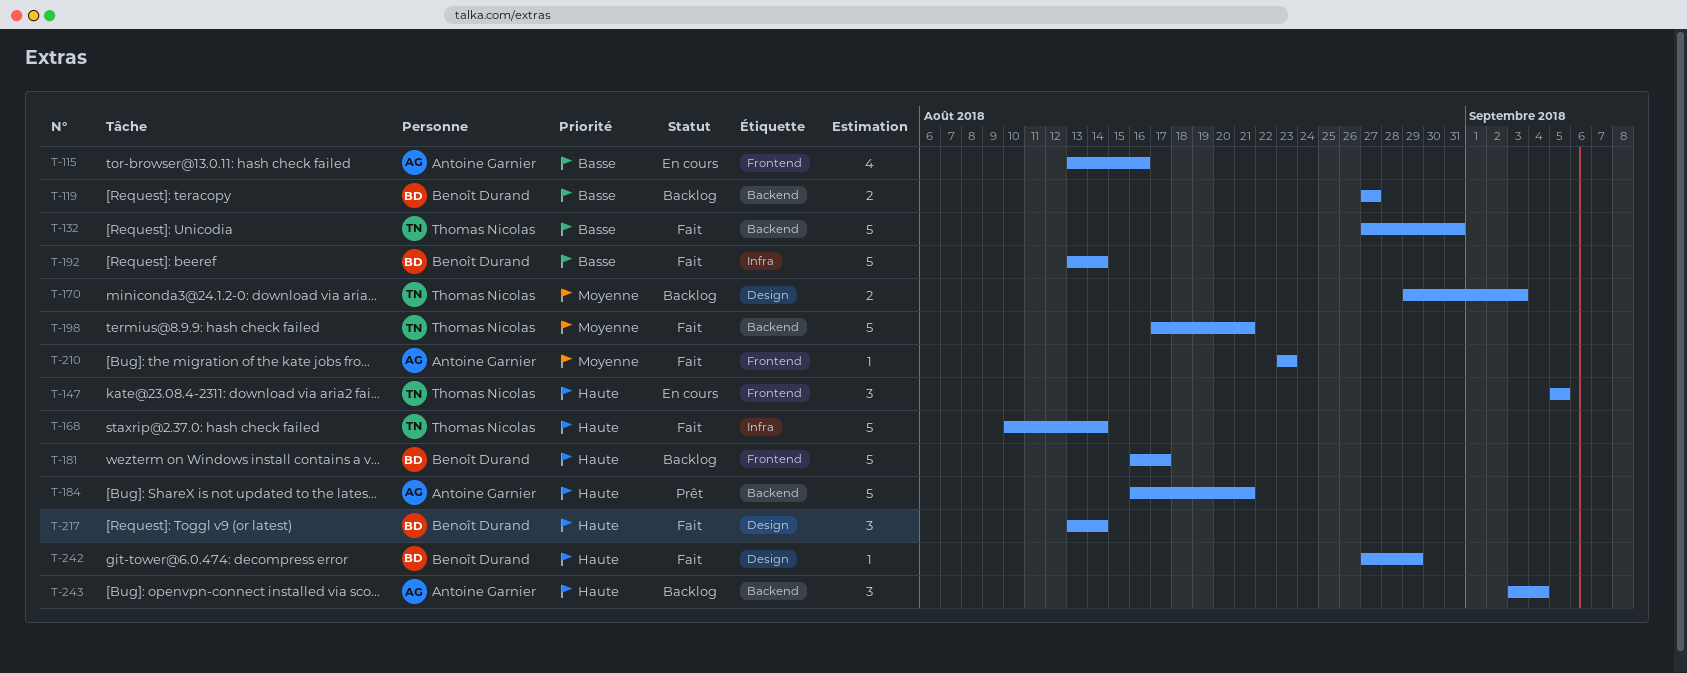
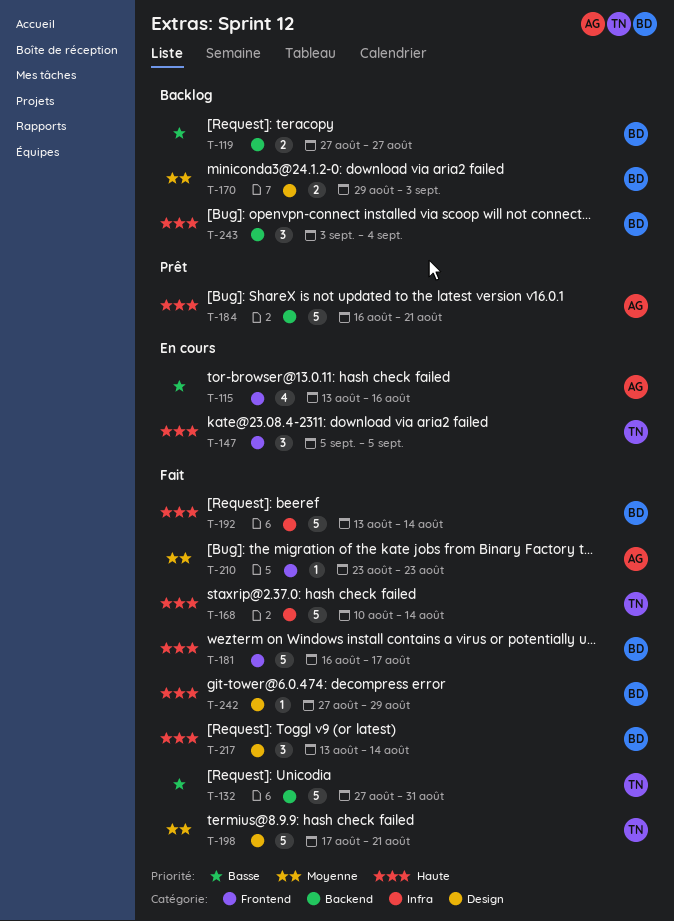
T-170, owner: Thomas Nicolas -> Benoît Durand
T-181, status: Backlog -> Fait
T-192, priority: Basse -> Haute
T-198, label: Backend -> Design
T-243, owner: Antoine Garnier -> Benoît Durand

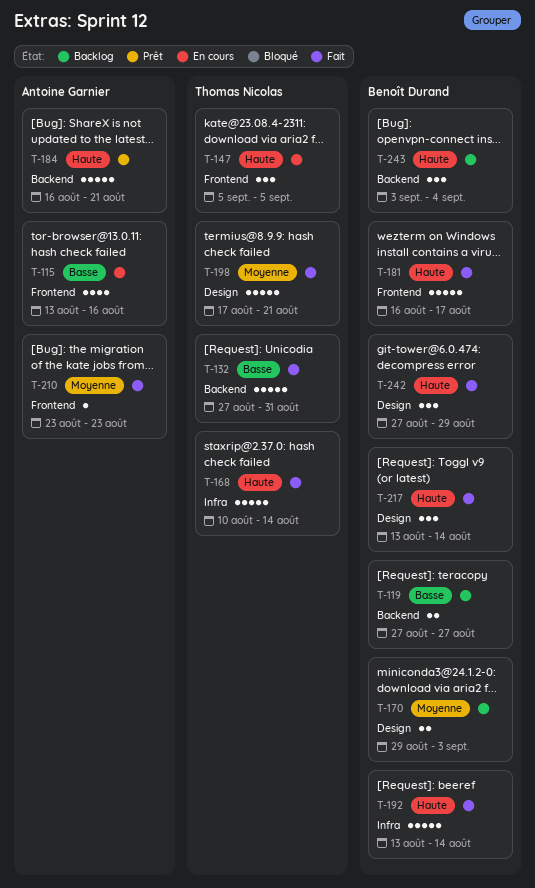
T-242, estimate: 1 -> 3

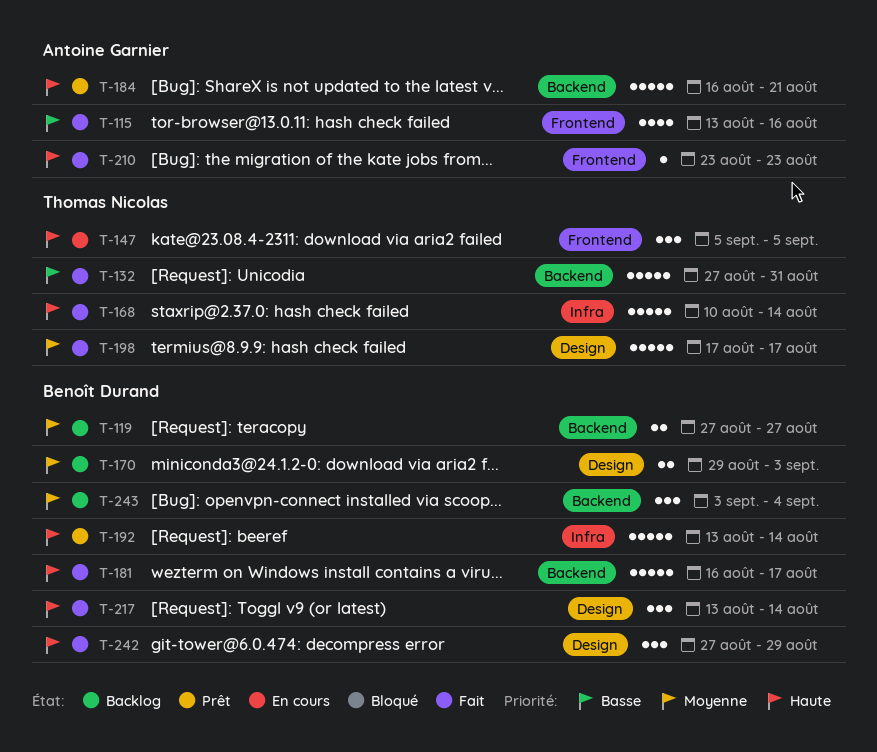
T-115, status: En cours -> Fait
T-119, priority: Basse -> Moyenne
T-181, label: Frontend -> Backend
T-192, status: Fait -> Prêt
T-198, due: Aug 21 -> Aug 17
T-210, priority: Moyenne -> Haute
T-243, priority: Haute -> Moyenne

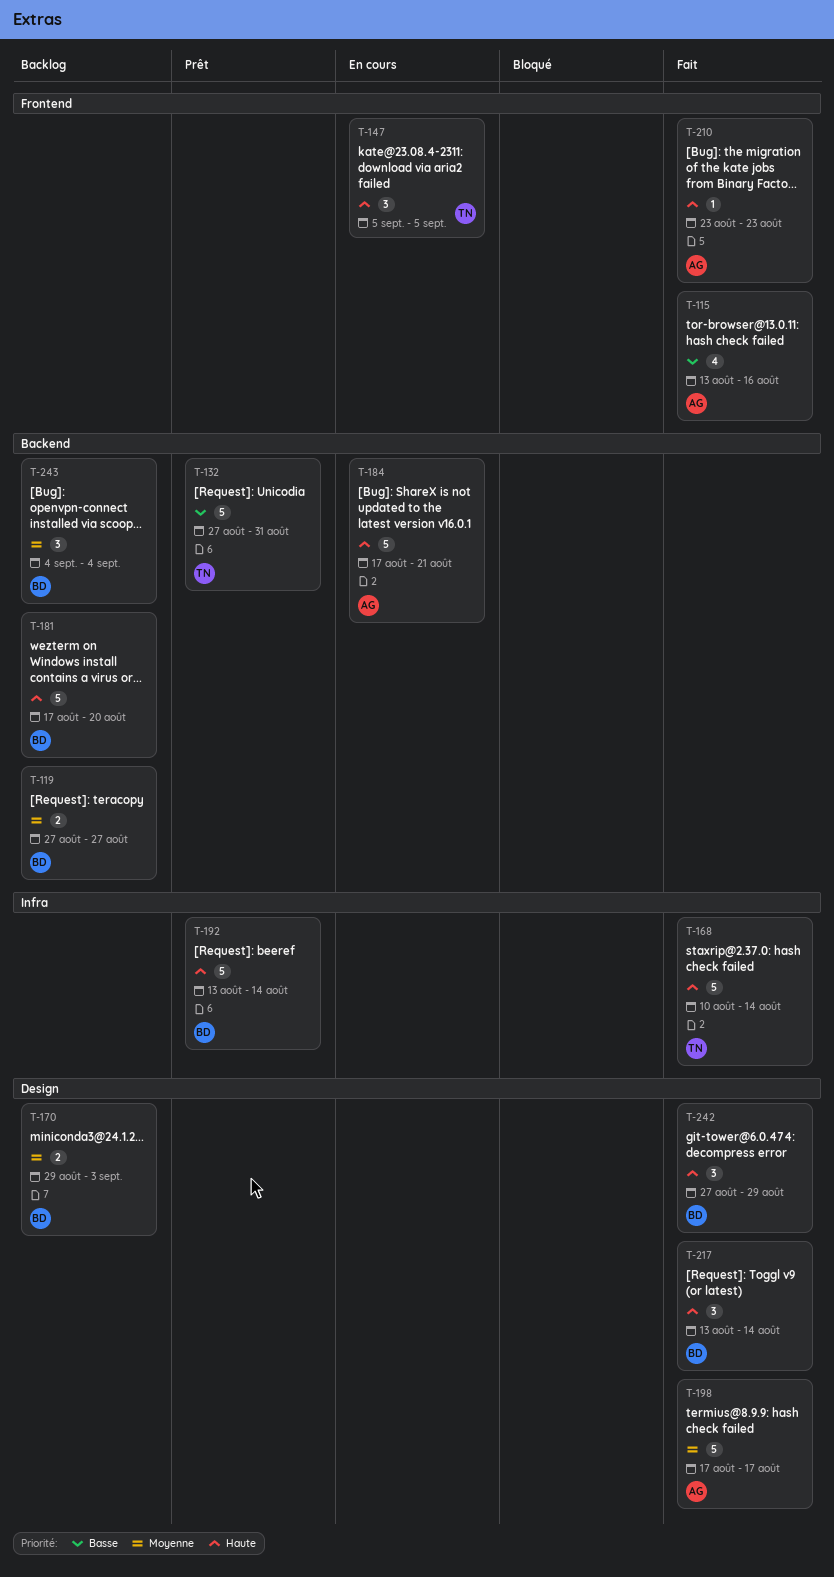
T-132, status: Fait -> Prêt
T-181, status: Fait -> Backlog
T-181, start: Aug 16 -> Aug 17
T-181, due: Aug 17 -> Aug 20
T-184, status: Prêt -> En cours
T-184, start: Aug 16 -> Aug 17
T-198, owner: Thomas Nicolas -> Antoine Garnier
T-243, start: Sep 3 -> Sep 4

